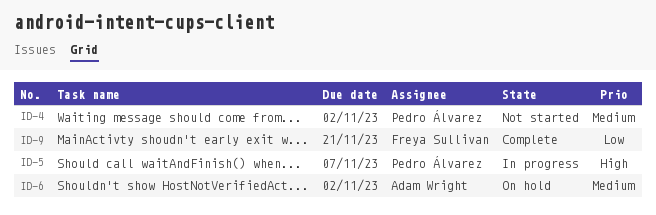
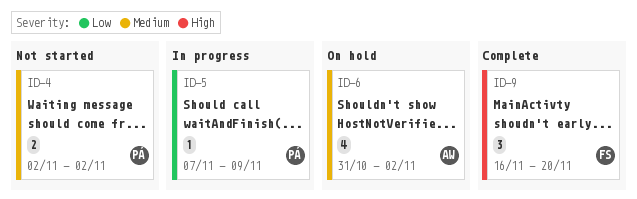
ID-5, priority: High -> Low
ID-5, due: Nov 7 -> Nov 9
ID-9, priority: Low -> High
ID-9, due: Nov 21 -> Nov 20

